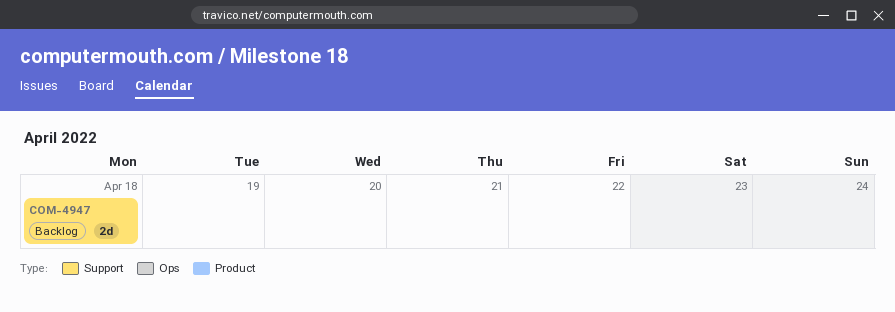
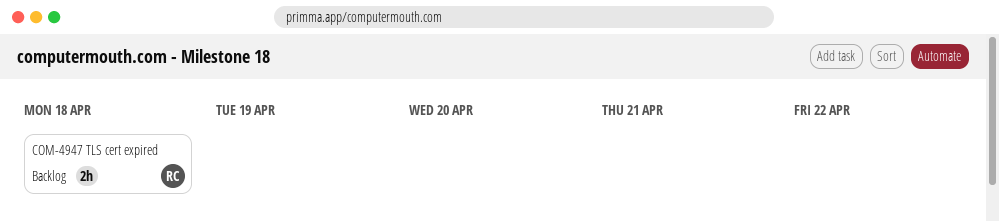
COM-4947, estimate: 2d -> 2h

